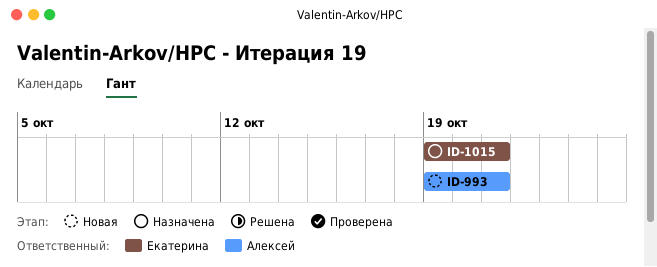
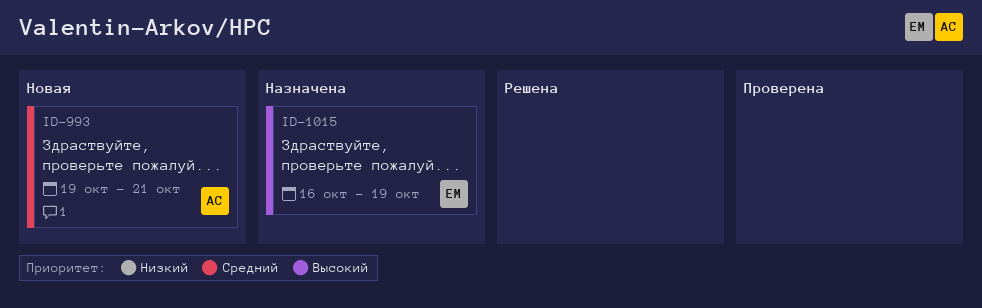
ID-1015, start: Oct 19 -> Oct 16
ID-1015, due: Oct 21 -> Oct 19

